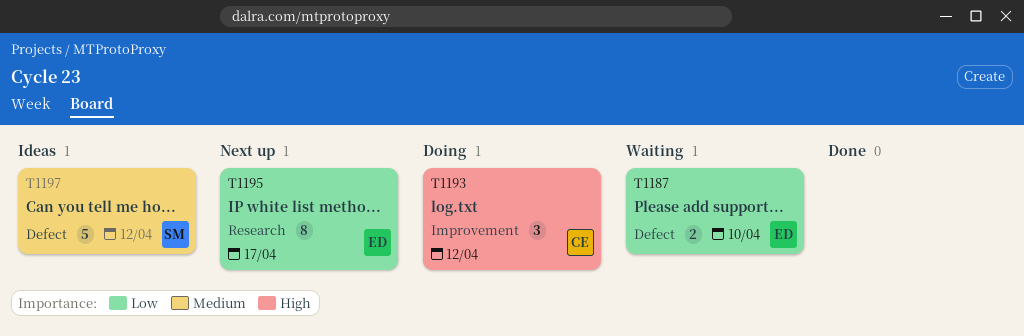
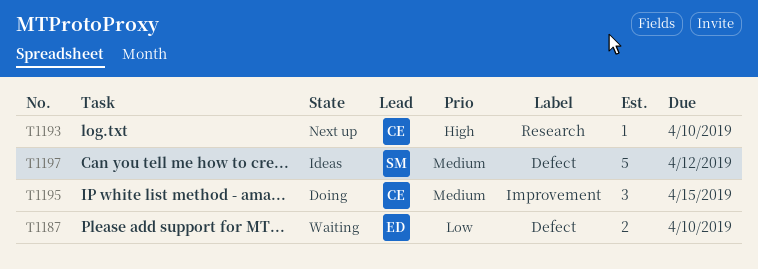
T1193, status: Doing -> Next up
T1193, label: Improvement -> Research
T1193, estimate: 3 -> 1
T1193, due: Apr 12 -> Apr 10
T1195, status: Next up -> Doing
T1195, owner: ED -> CE
T1195, priority: Low -> Medium
T1195, label: Research -> Improvement
T1195, estimate: 8 -> 3
T1195, due: Apr 17 -> Apr 15

